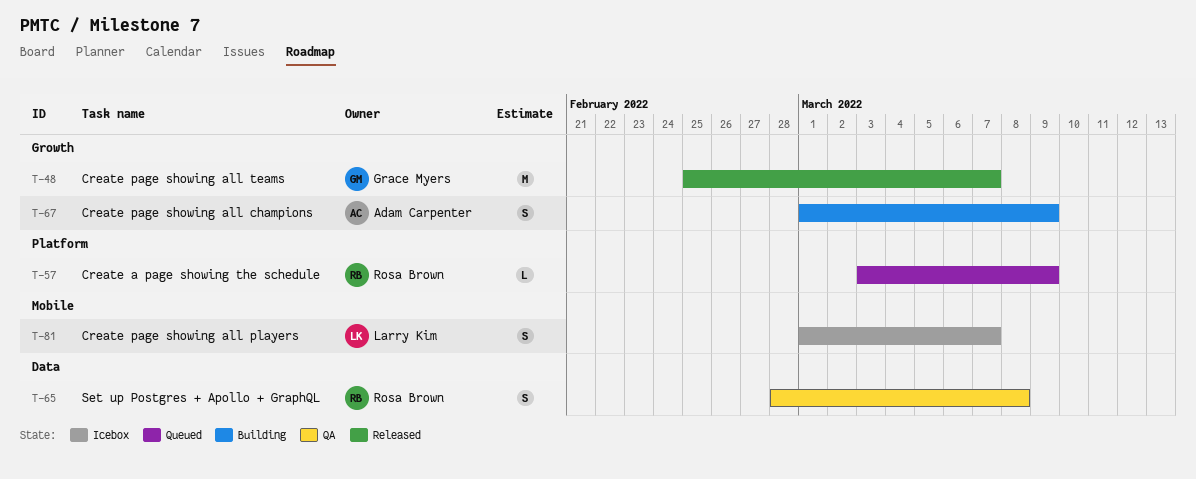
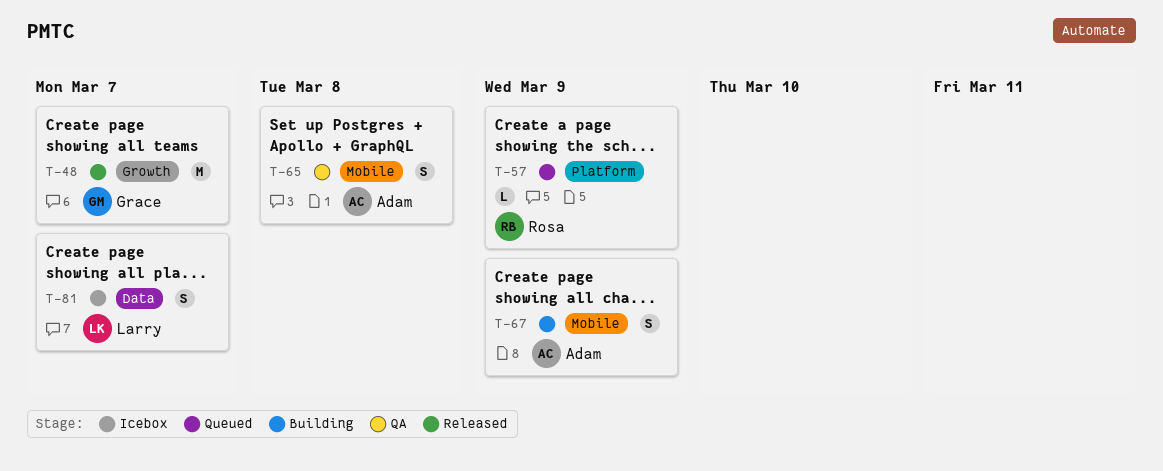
T-65, owner: Rosa Brown -> Adam Carpenter
T-65, label: Data -> Mobile
T-67, label: Growth -> Mobile
T-81, label: Mobile -> Data

